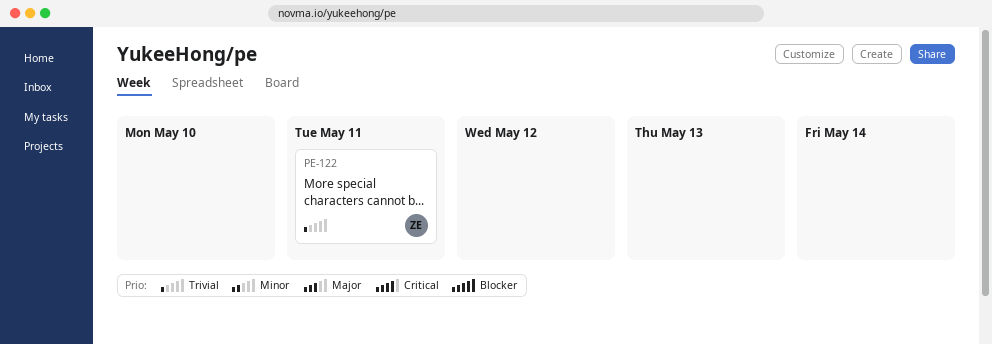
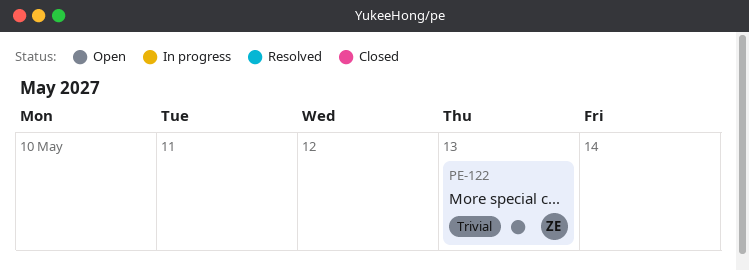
PE-122, due: May 11 -> May 13

